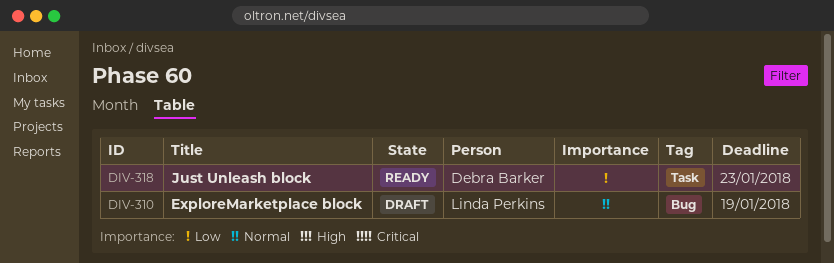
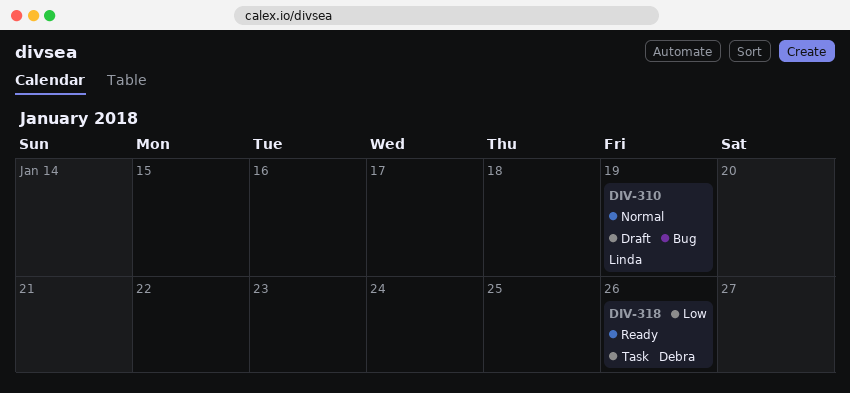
DIV-318, due: Jan 23 -> Jan 26

